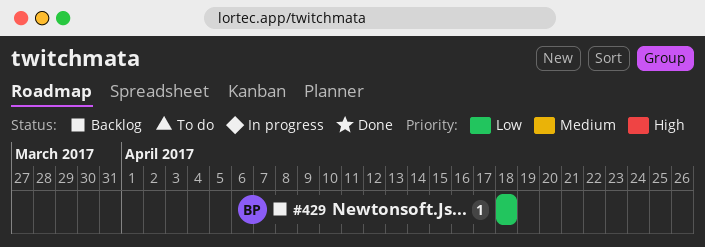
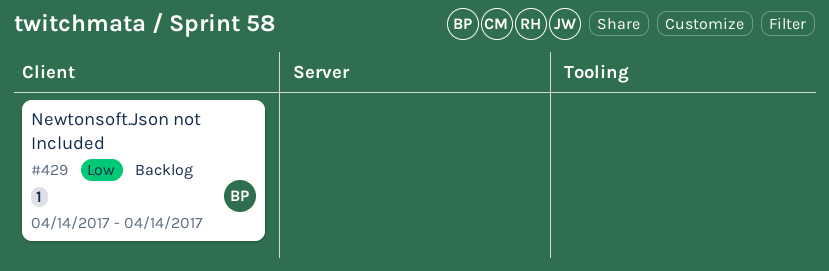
#429, start: Apr 18 -> Apr 14
#429, due: Apr 18 -> Apr 14

